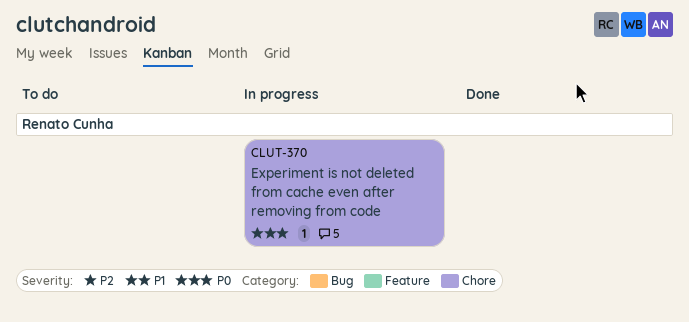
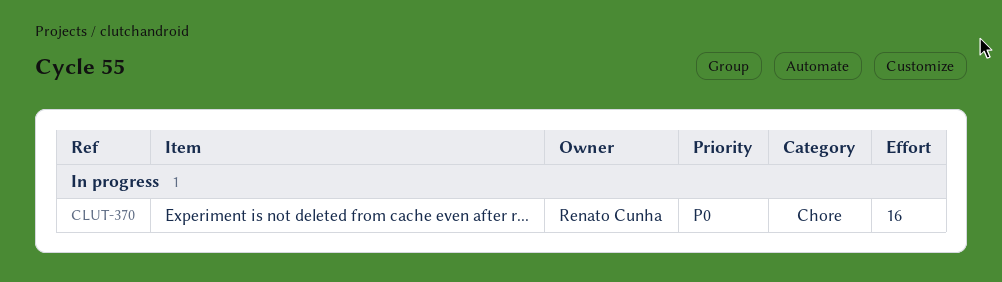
CLUT-370, estimate: 1 -> 16

